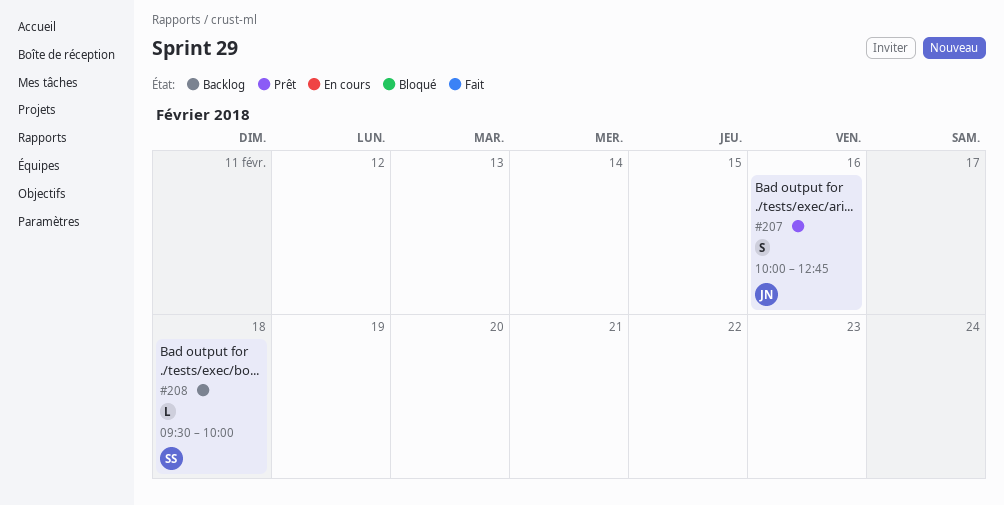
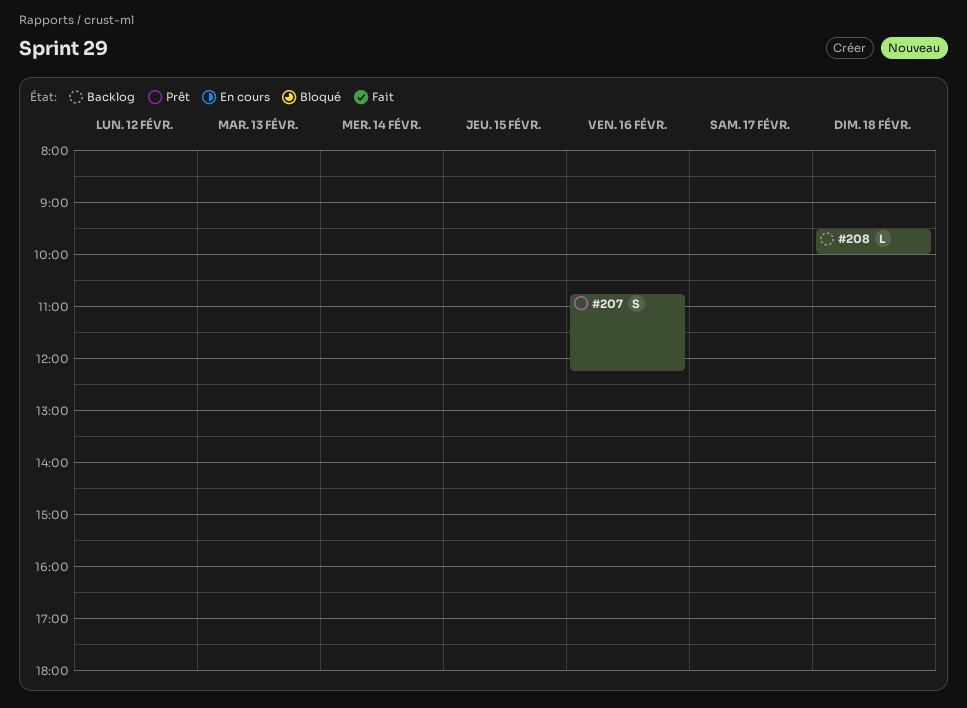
#207, begins: 10:00 -> 10:45
#207, ends: 12:45 -> 12:15

